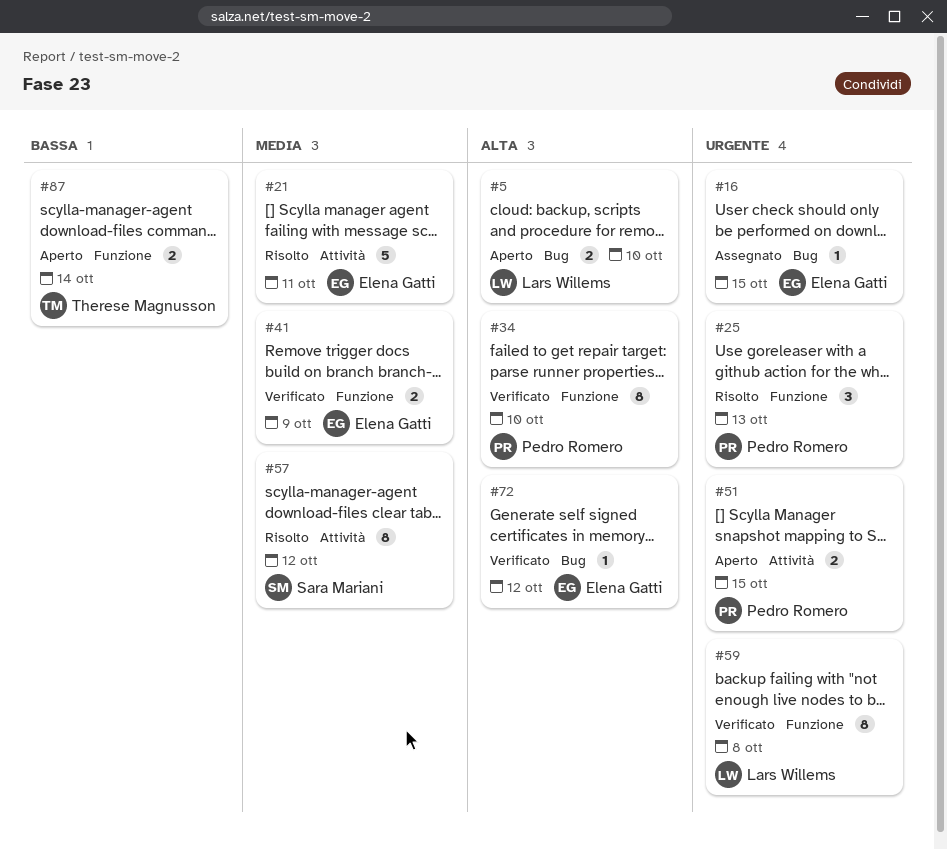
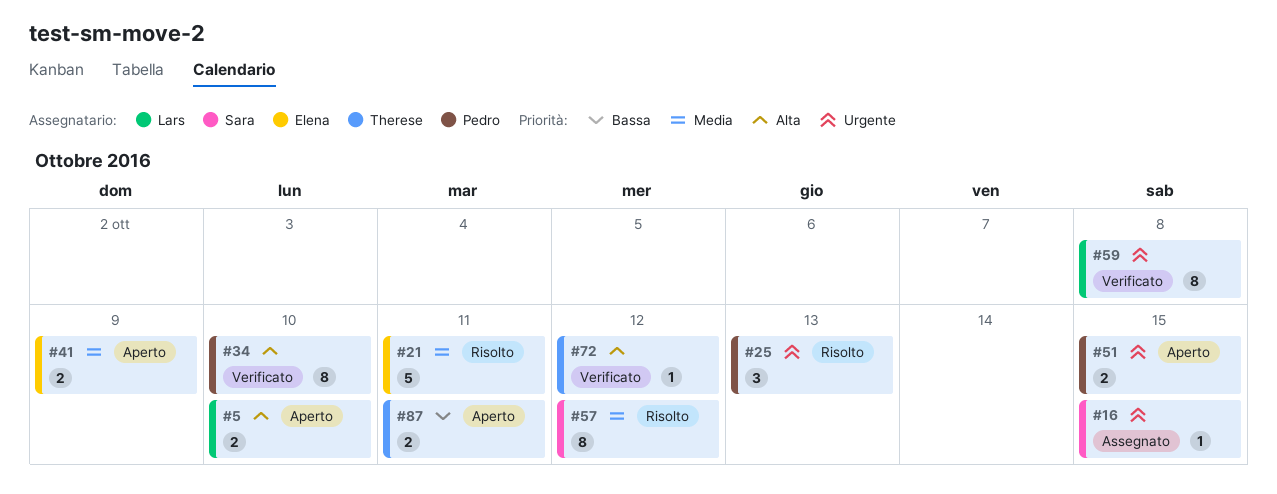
#16, owner: Elena Gatti -> Sara Mariani
#41, status: Verificato -> Aperto
#72, owner: Elena Gatti -> Therese Magnusson
#87, due: Oct 14 -> Oct 11

